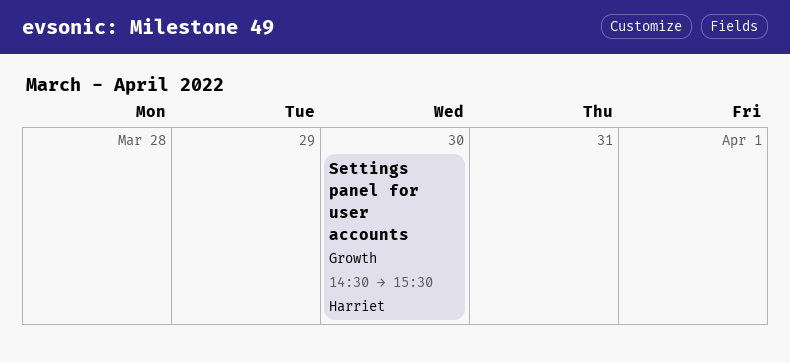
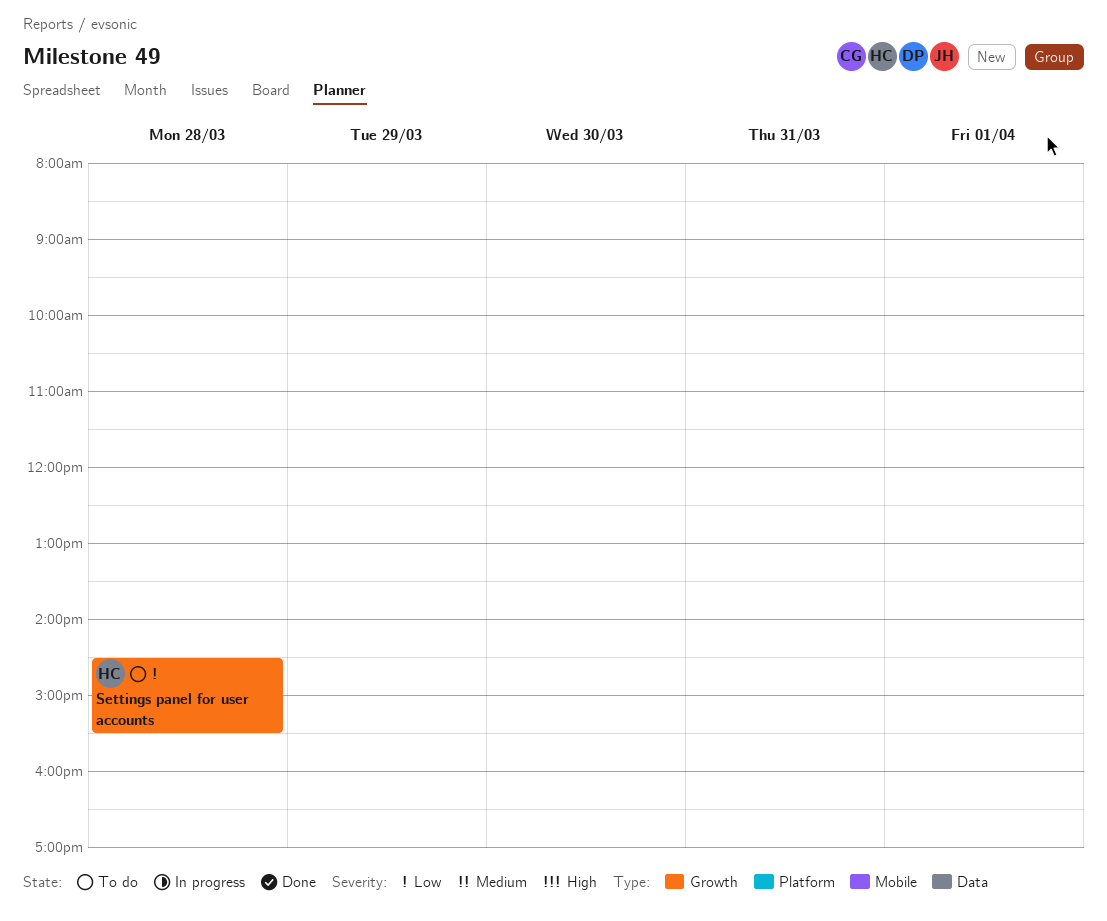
Settings panel for user accounts, day: Mar 30 -> Mar 28

